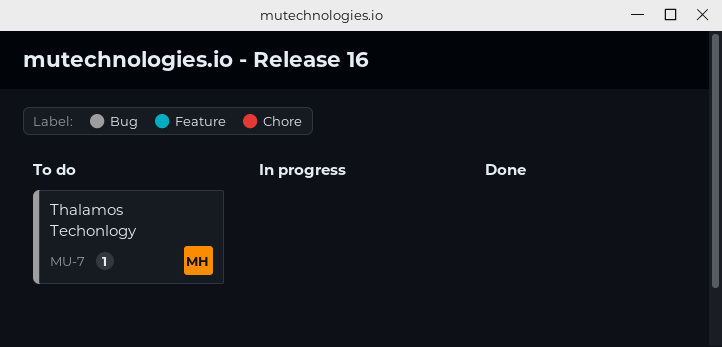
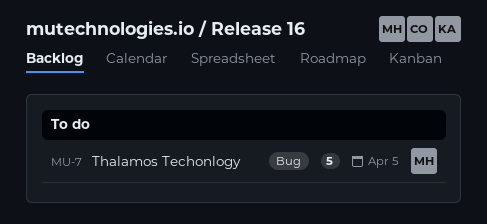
MU-7, estimate: 1 -> 5

